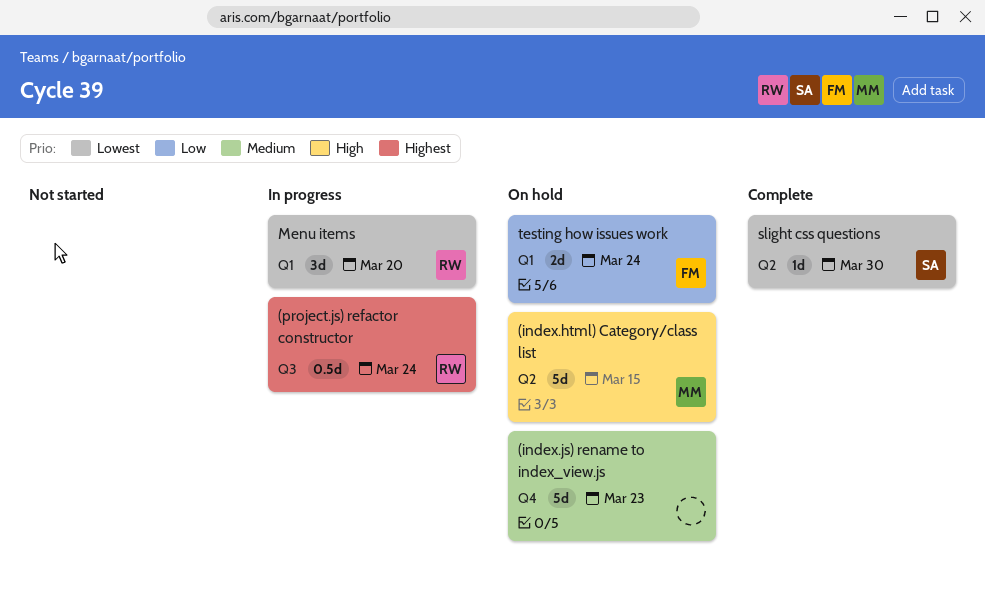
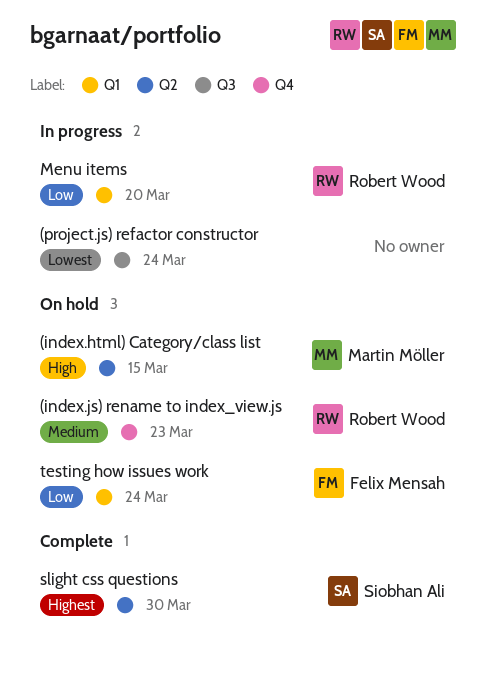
(index.js) rename to index_view.js, owner: none -> Robert Wood
(project.js) refactor constructor, owner: Robert Wood -> none
(project.js) refactor constructor, priority: Highest -> Lowest
Menu items, priority: Lowest -> Low
slight css questions, priority: Lowest -> Highest

